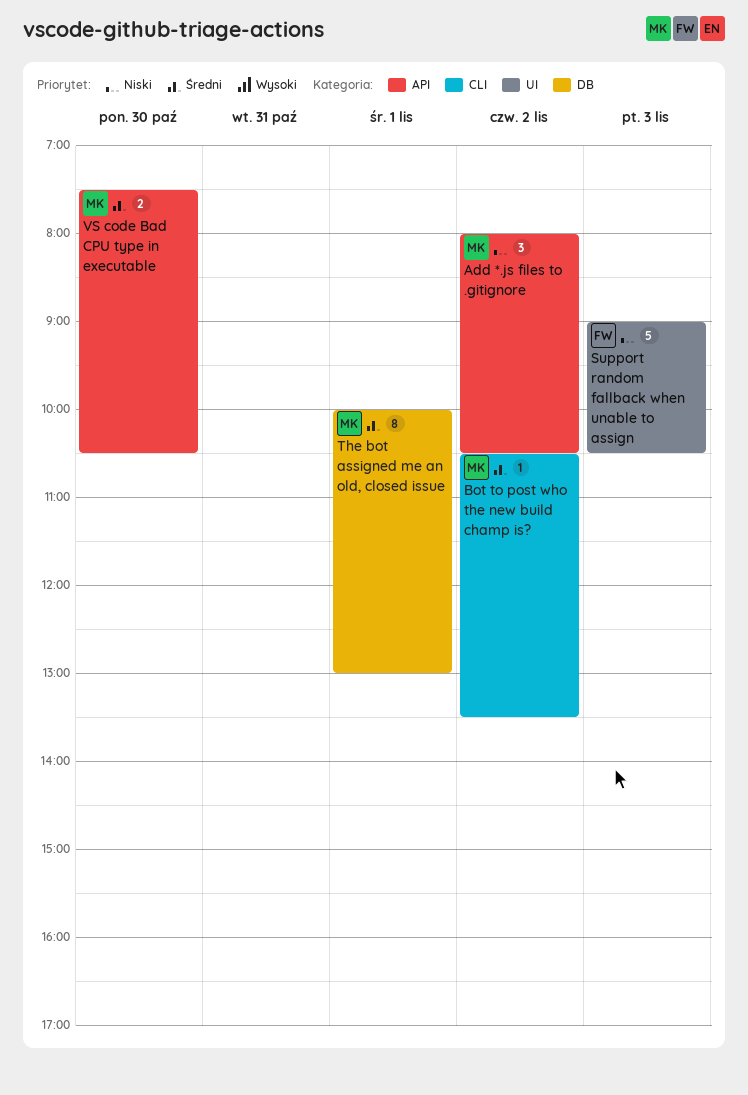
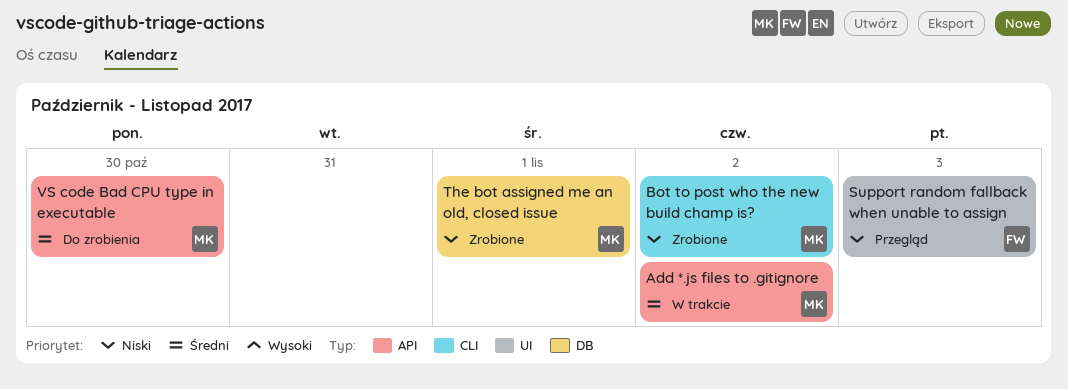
Add *.js files to .gitignore, priority: Niski -> Średni
Bot to post who the new build champ is?, priority: Średni -> Niski
The bot assigned me an old, closed issue, priority: Średni -> Niski

